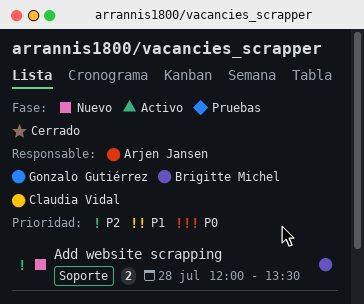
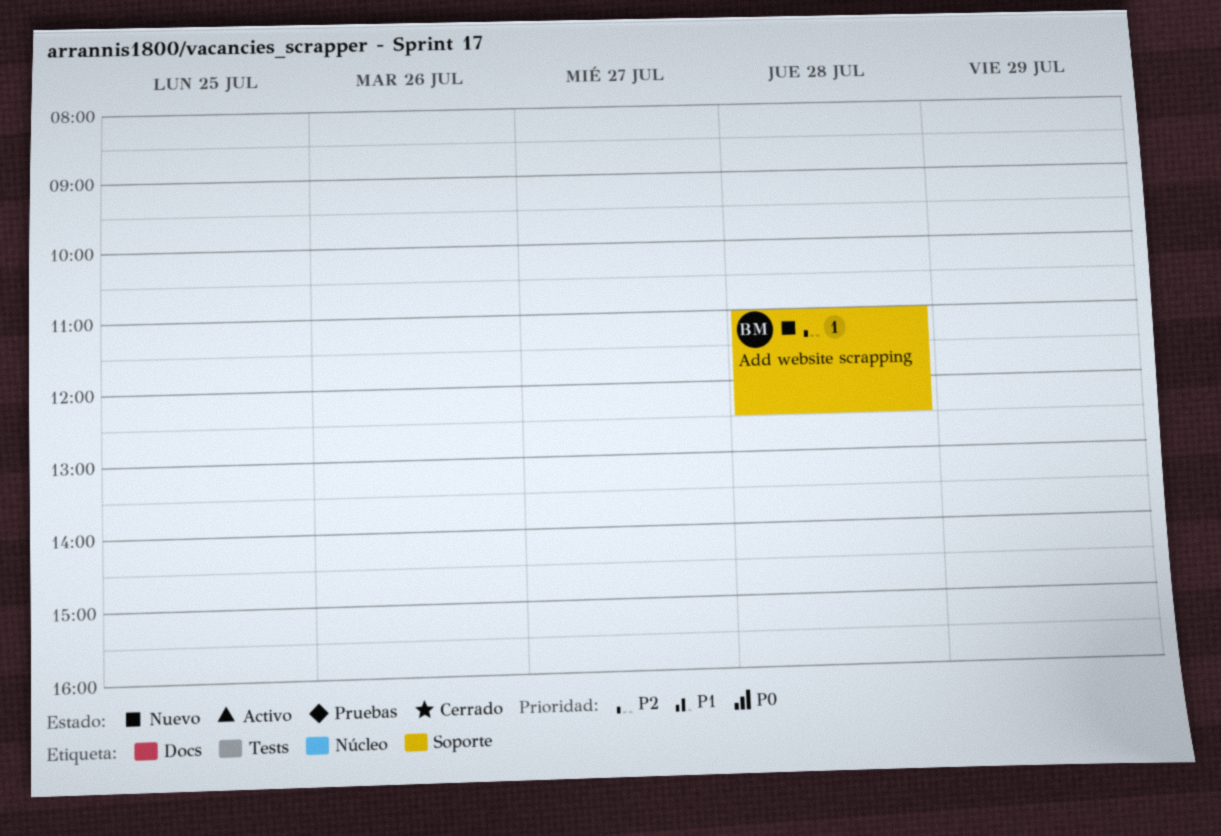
Add website scrapping, estimate: 2 -> 1
Add website scrapping, begins: 12:00 -> 11:00
Add website scrapping, ends: 13:30 -> 12:30

